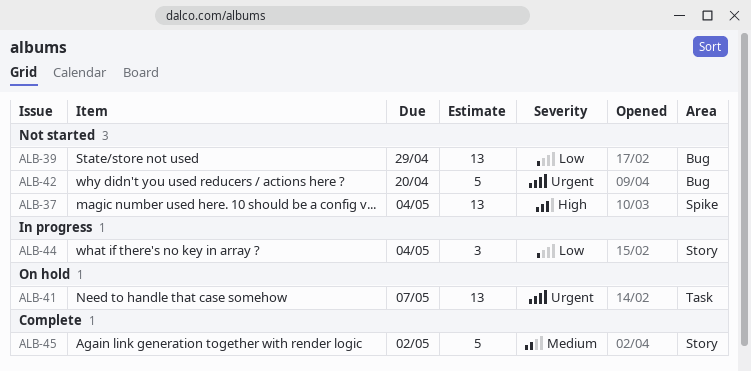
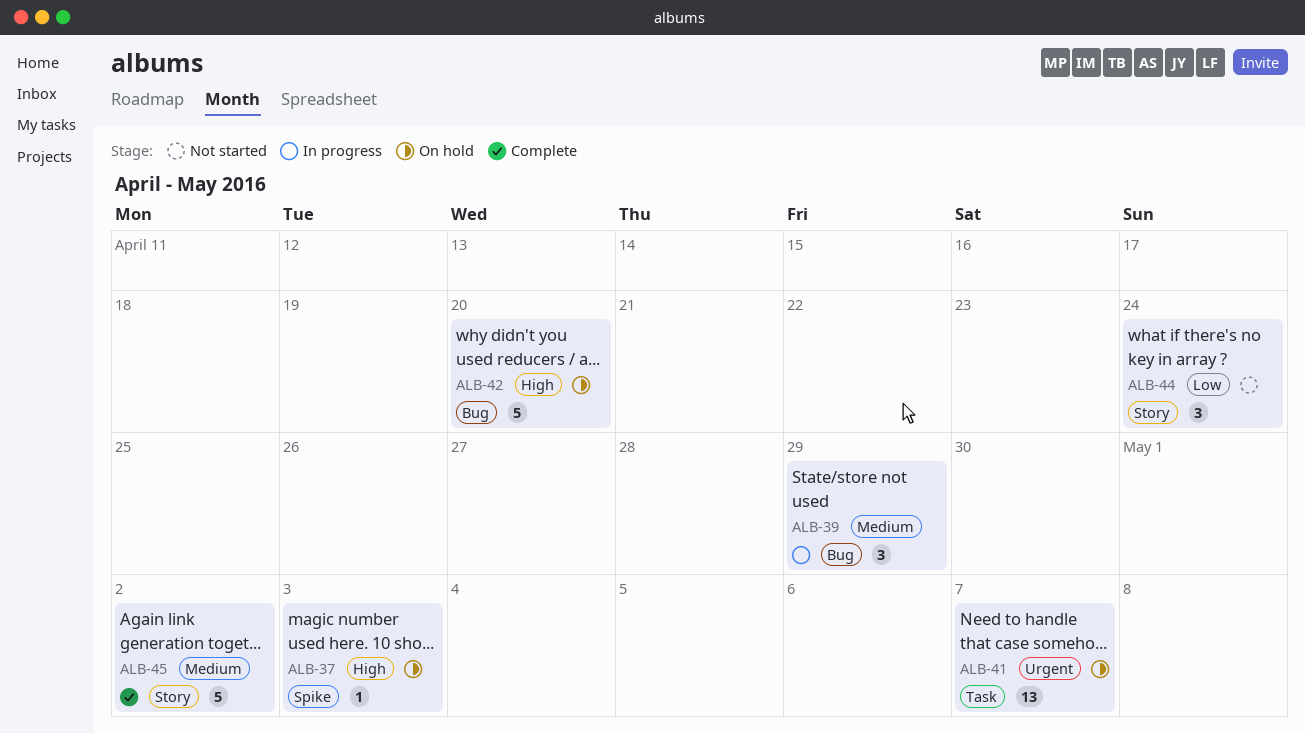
ALB-37, status: Not started -> On hold
ALB-37, estimate: 13 -> 1
ALB-37, due: May 4 -> May 3
ALB-39, status: Not started -> In progress
ALB-39, priority: Low -> Medium
ALB-39, estimate: 13 -> 3
ALB-42, status: Not started -> On hold
ALB-42, priority: Urgent -> High
ALB-44, status: In progress -> Not started
ALB-44, due: May 4 -> Apr 24

